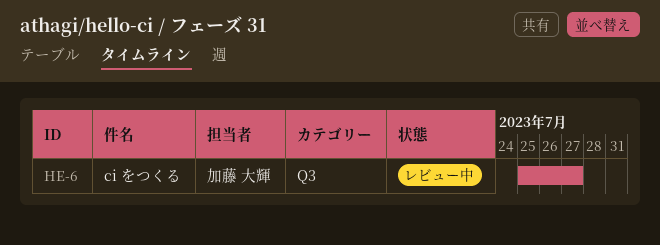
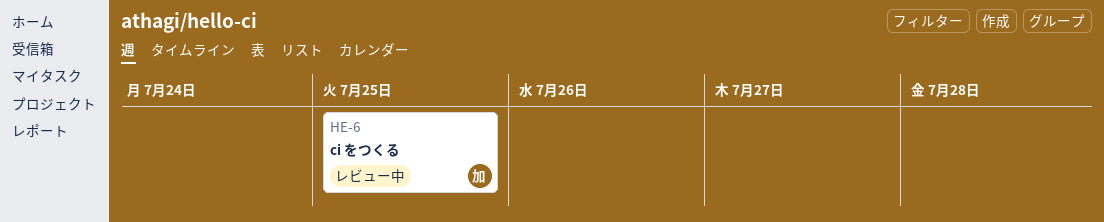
HE-6, due: Jul 27 -> Jul 25

